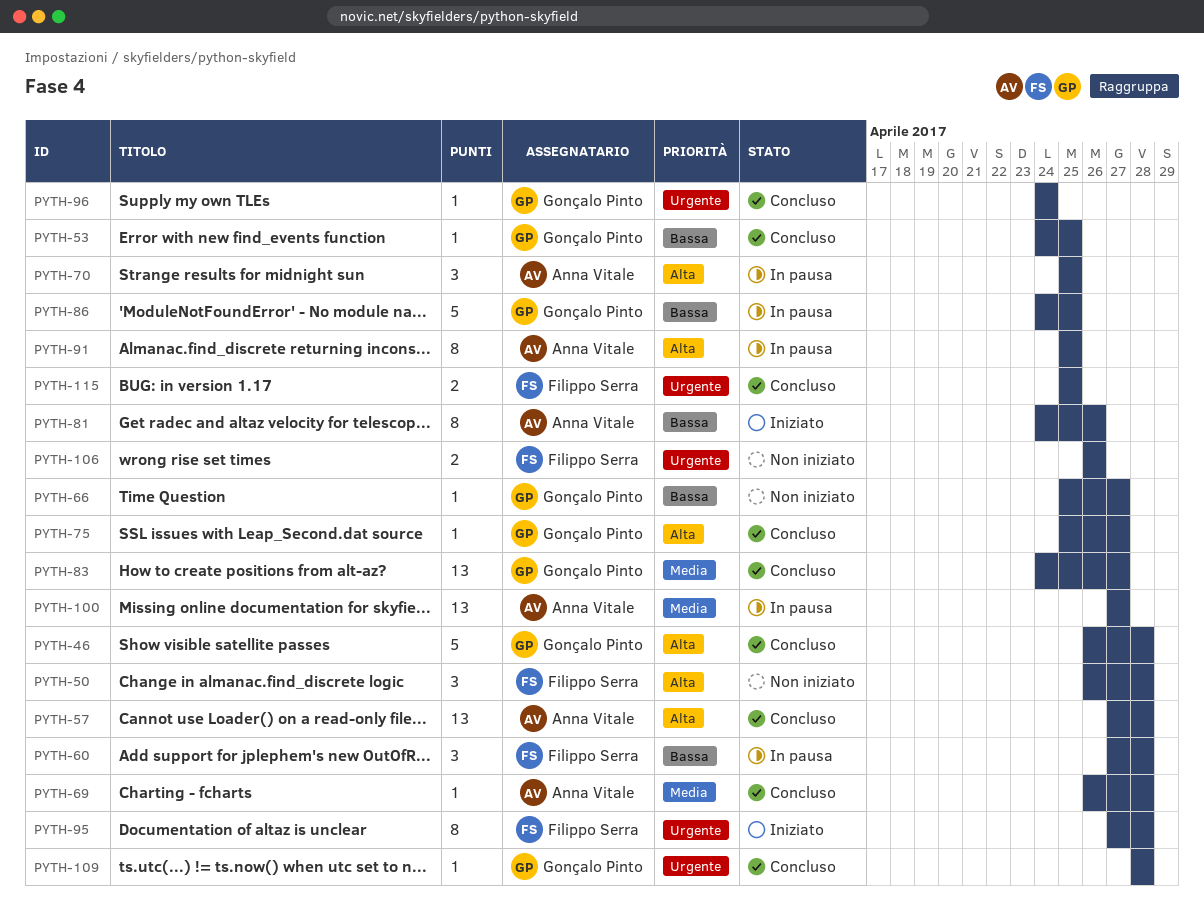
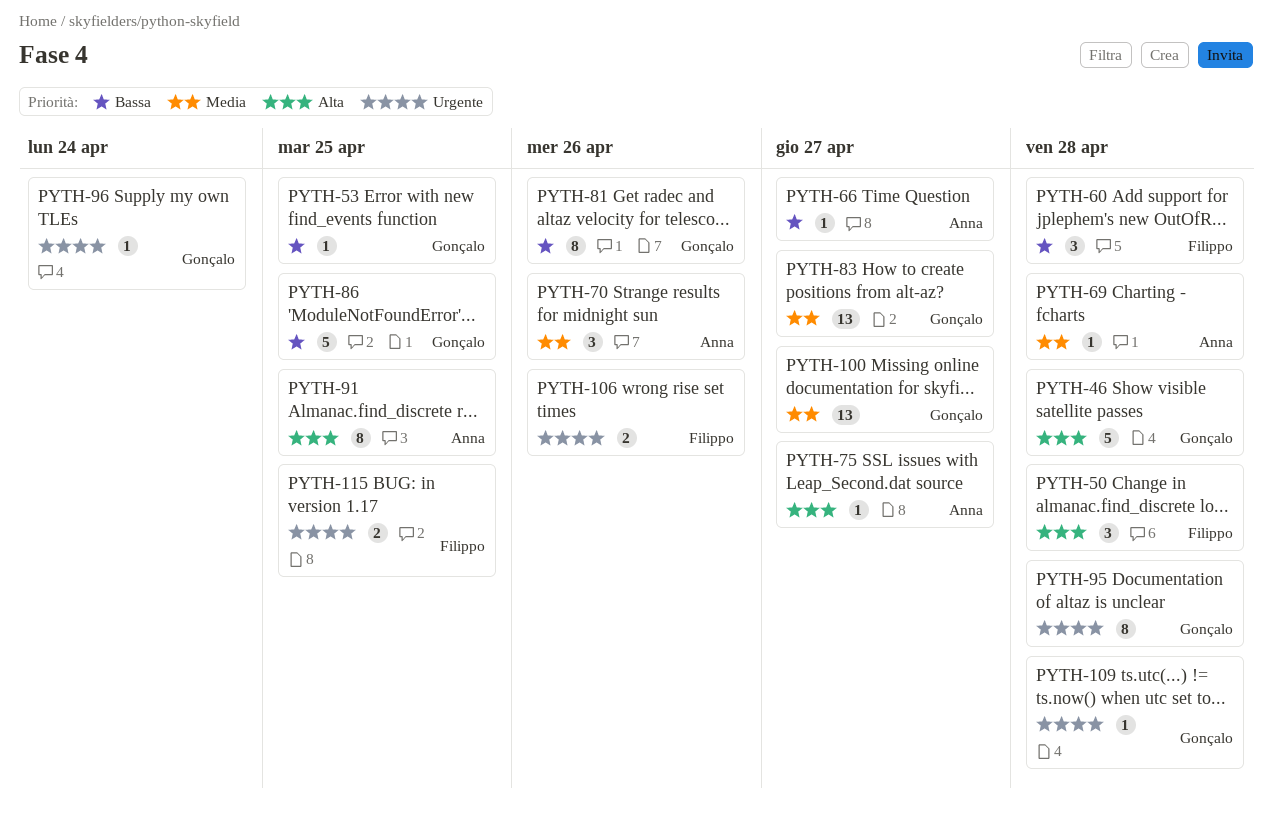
PYTH-57: present -> none
PYTH-66, owner: Gonçalo Pinto -> Anna Vitale
PYTH-70, priority: Alta -> Media
PYTH-70, due: Apr 25 -> Apr 26
PYTH-75, owner: Gonçalo Pinto -> Anna Vitale
PYTH-81, owner: Anna Vitale -> Gonçalo Pinto
PYTH-95, owner: Filippo Serra -> Gonçalo Pinto
PYTH-100, owner: Anna Vitale -> Gonçalo Pinto

